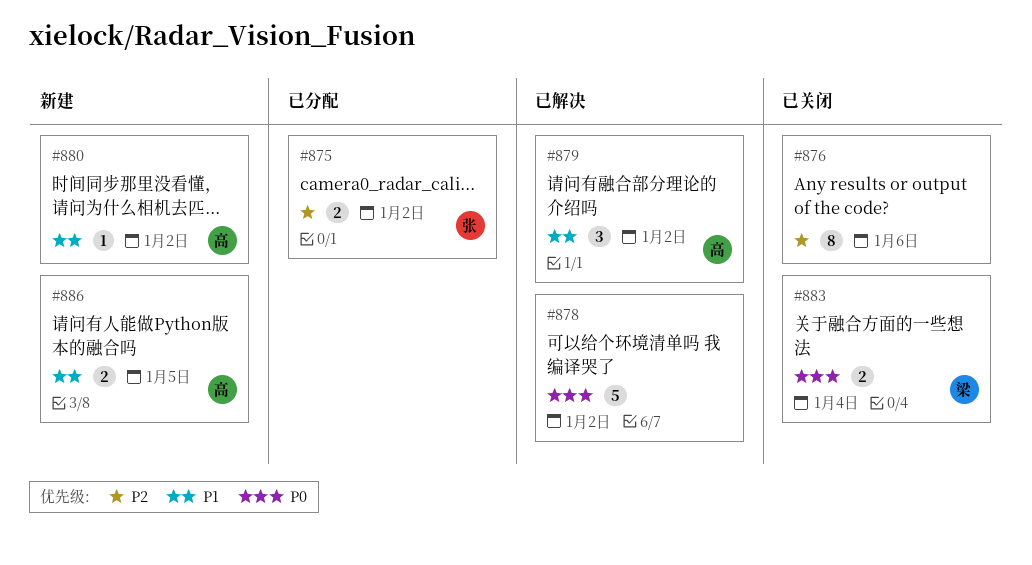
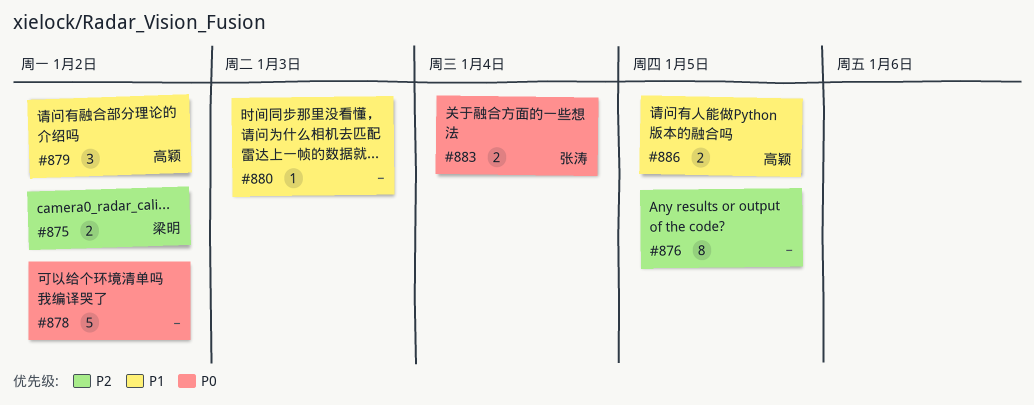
#875, owner: 张涛 -> 梁明
#876, due: Jan 6 -> Jan 5
#880, owner: 高颖 -> none
#880, due: Jan 2 -> Jan 3
#883, owner: 梁明 -> 张涛

